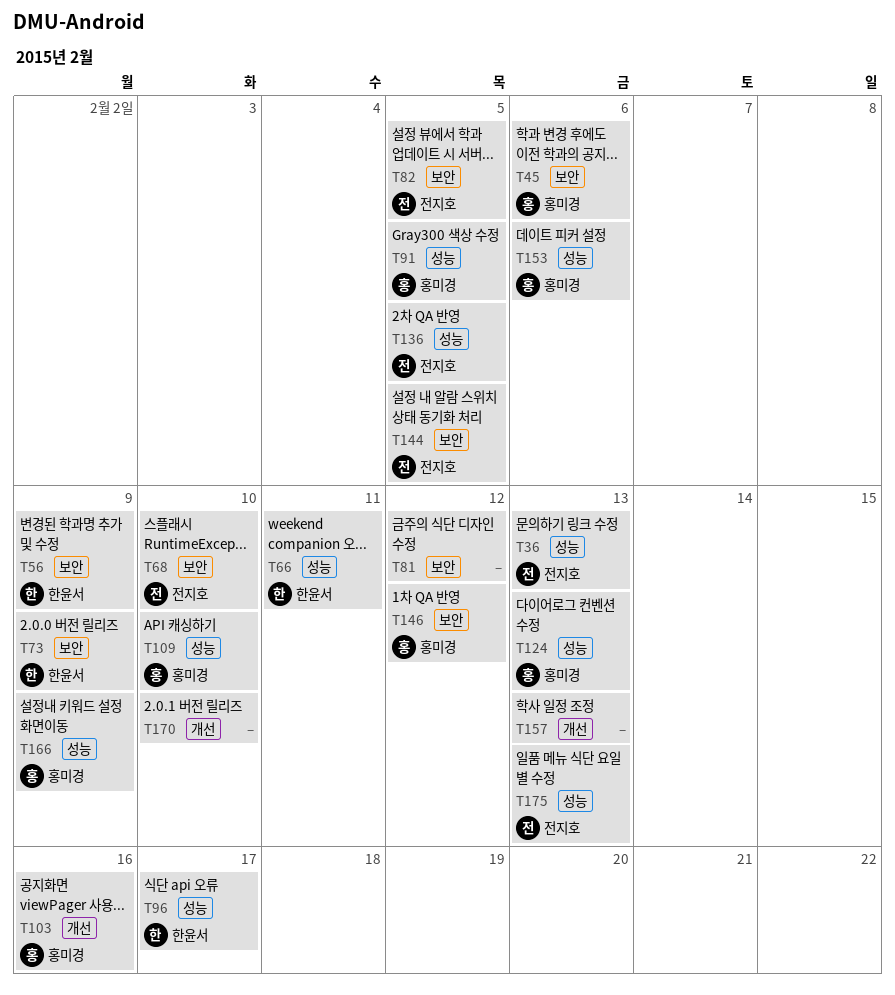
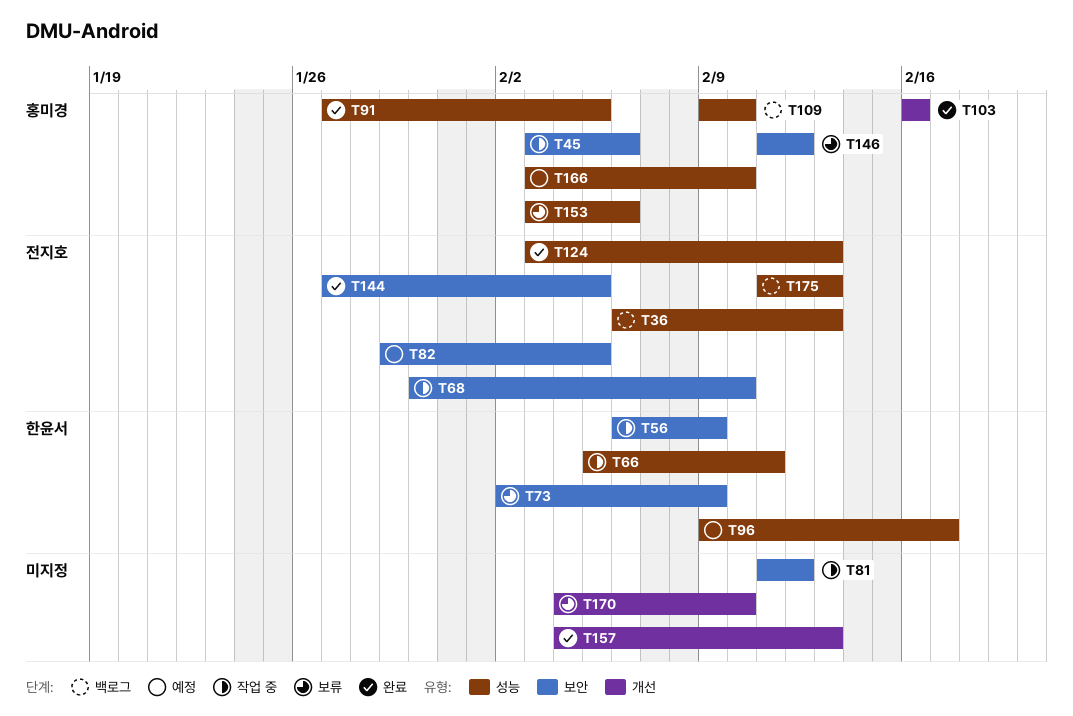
T124, owner: 홍미경 -> 전지호
T136: present -> none
T166, due: Feb 9 -> Feb 10

